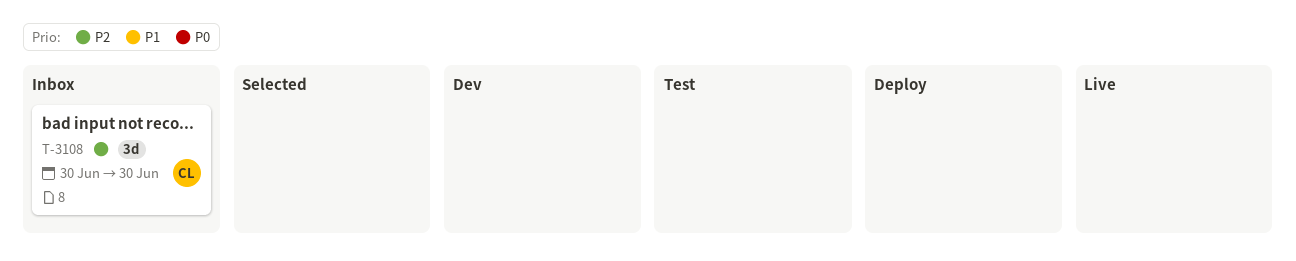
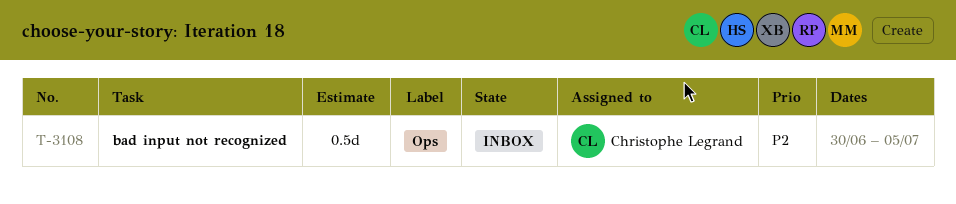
T-3108, estimate: 3d -> 0.5d
T-3108, due: Jun 30 -> Jul 5

